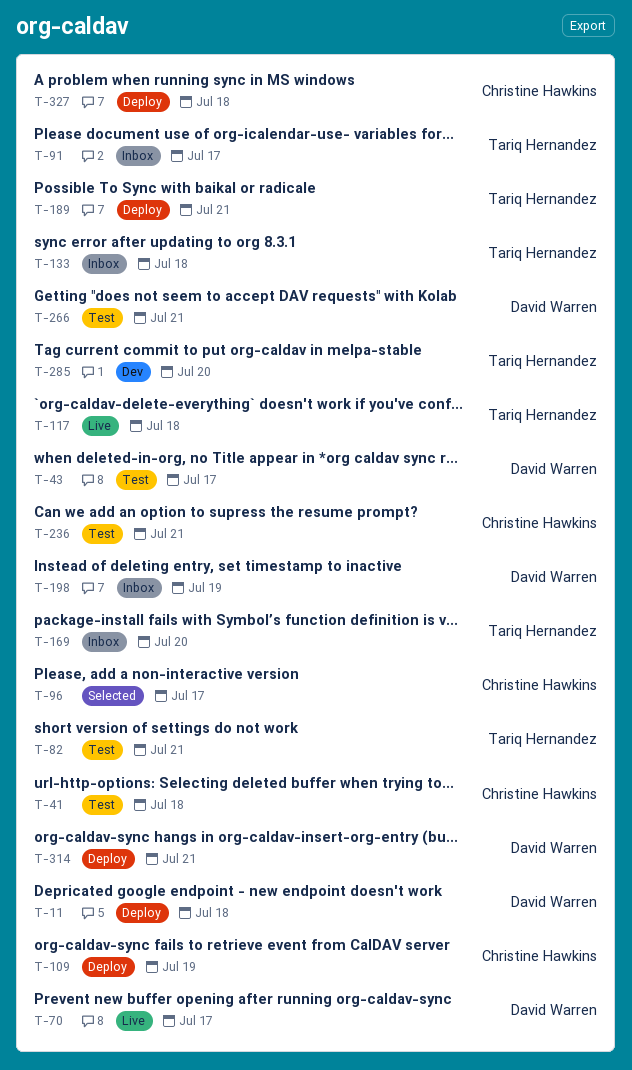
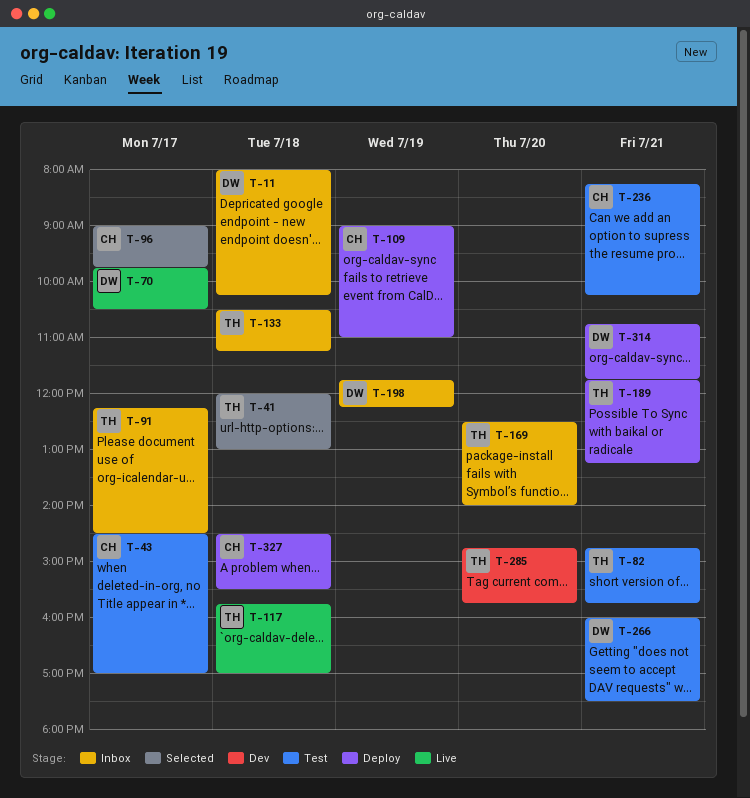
T-11, status: Deploy -> Inbox
T-41, status: Test -> Selected
T-41, owner: Christine Hawkins -> Tariq Hernandez
T-43, owner: David Warren -> Christine Hawkins

